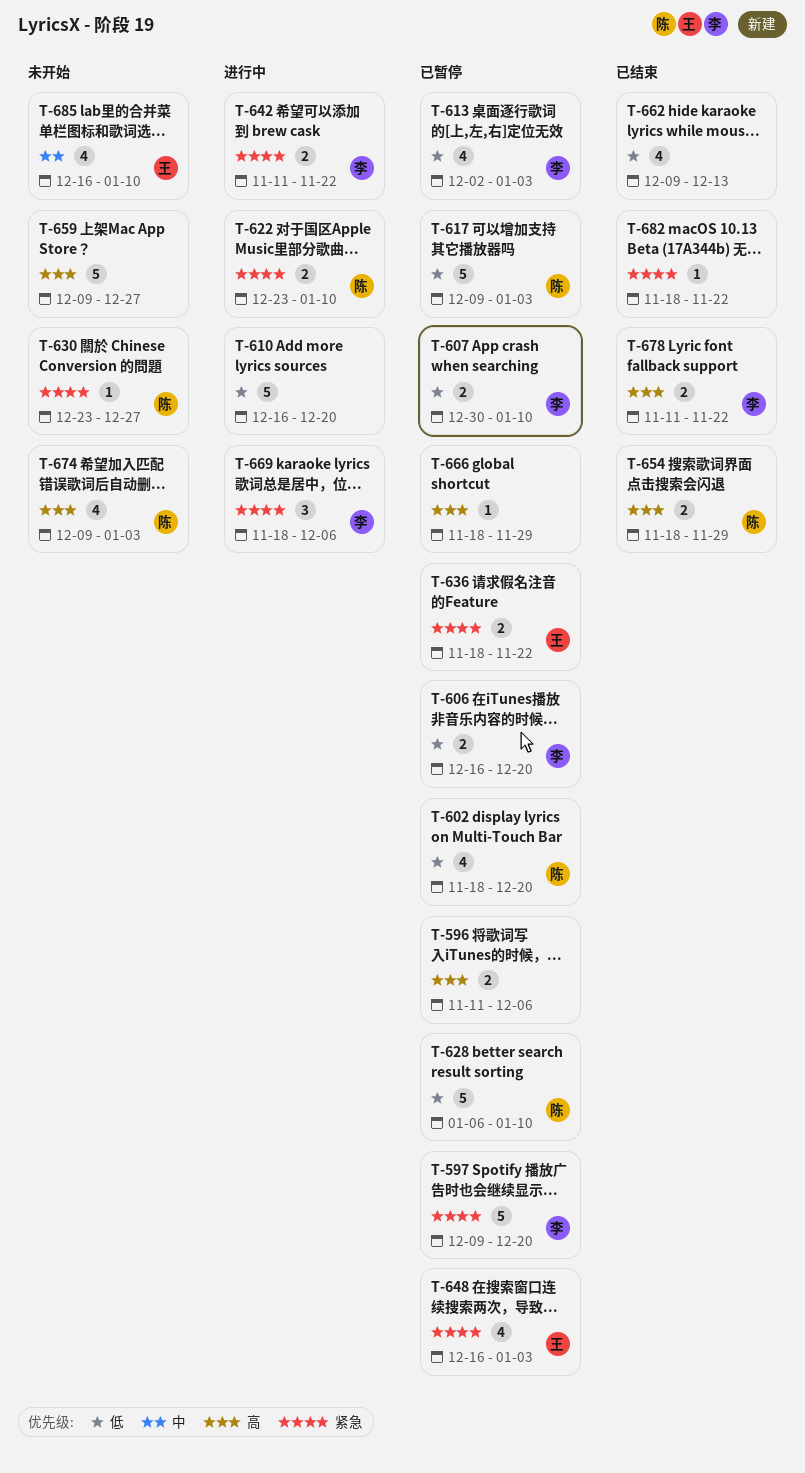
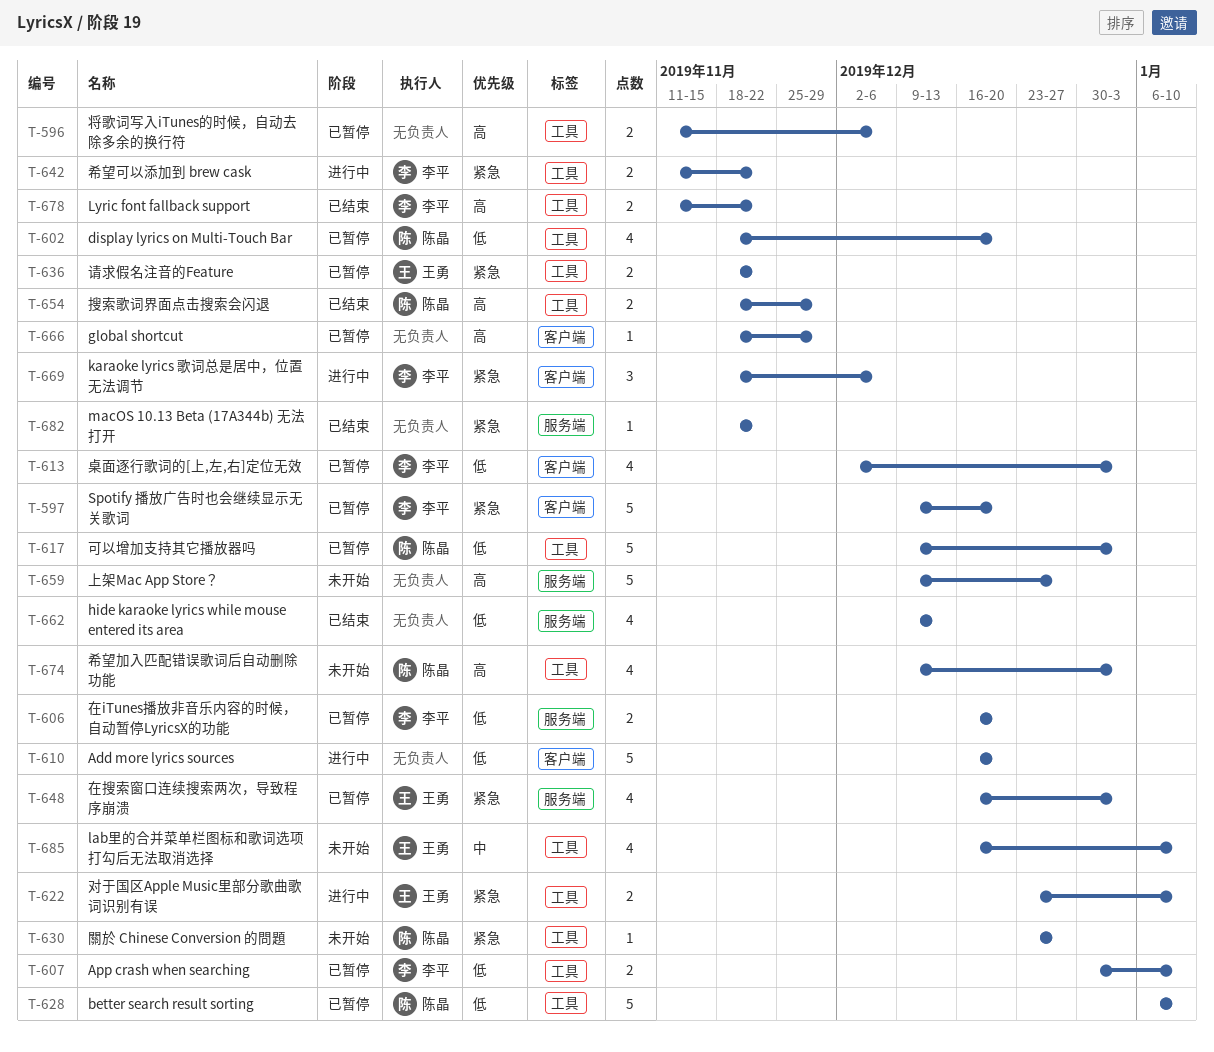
T-622, owner: 陈晶 -> 王勇

